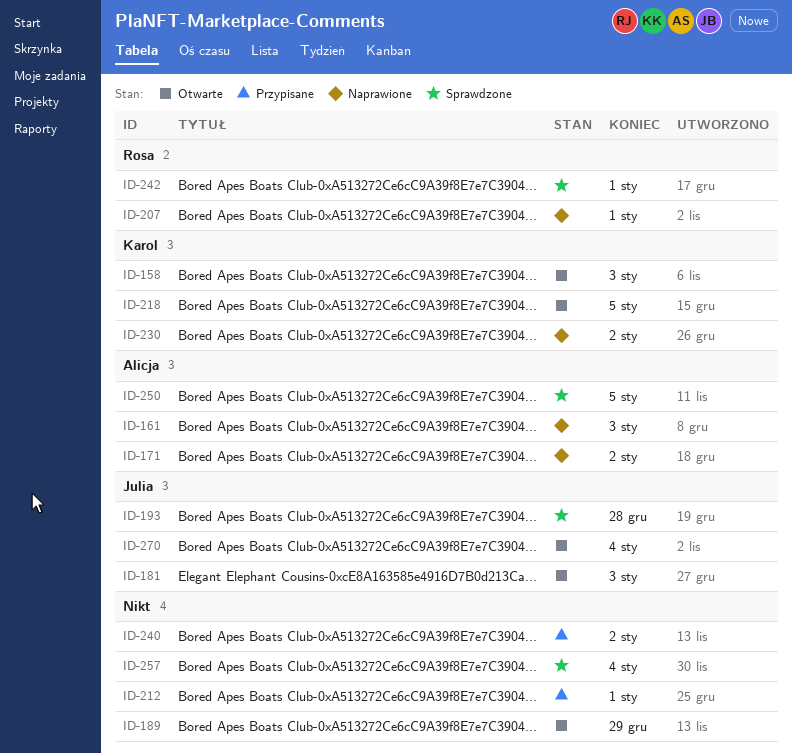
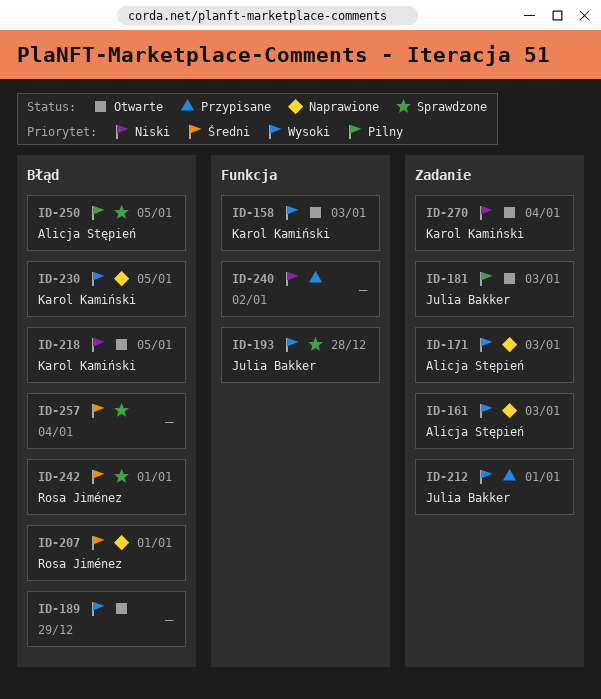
ID-171, due: Jan 2 -> Jan 3
ID-212, owner: none -> Julia Bakker
ID-230, due: Jan 2 -> Jan 5
ID-270, owner: Julia Bakker -> Karol Kamiński

